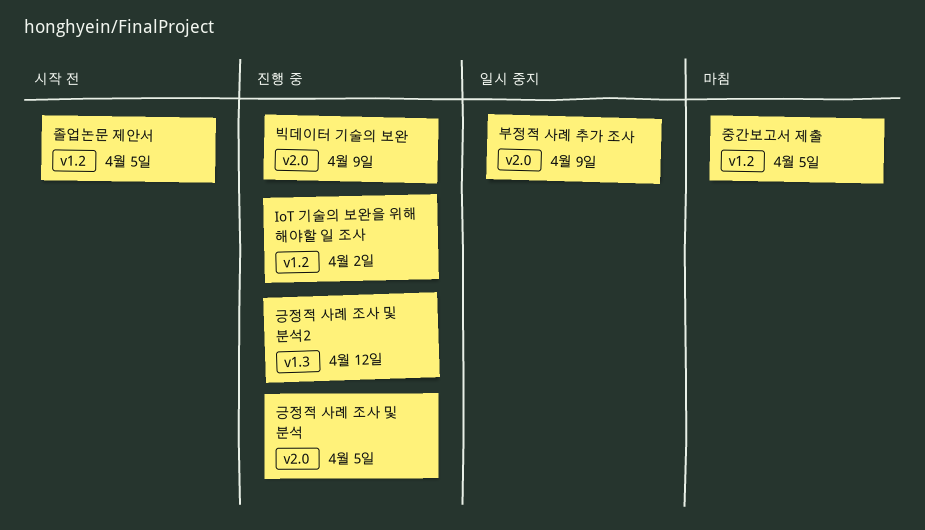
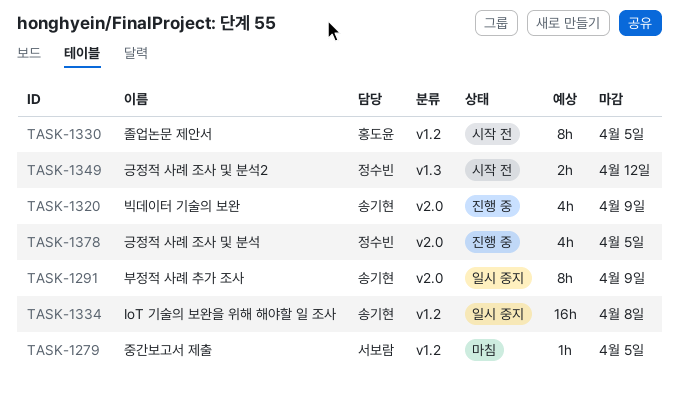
IoT 기술의 보완을 위해 해야할 일 조사, status: 진행 중 -> 일시 중지
IoT 기술의 보완을 위해 해야할 일 조사, due: Apr 2 -> Apr 8
긍정적 사례 조사 및 분석2, status: 진행 중 -> 시작 전

